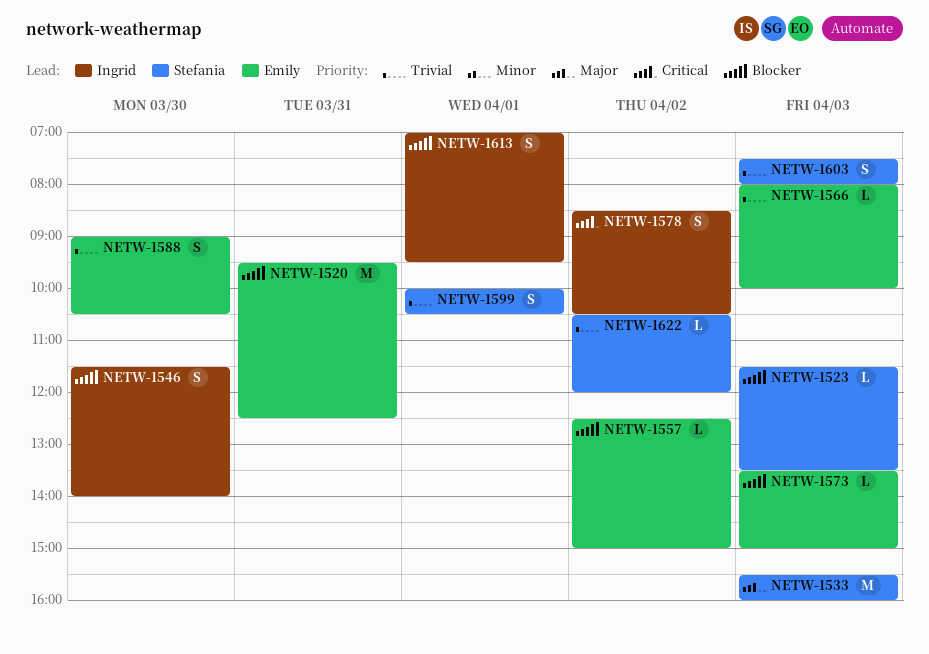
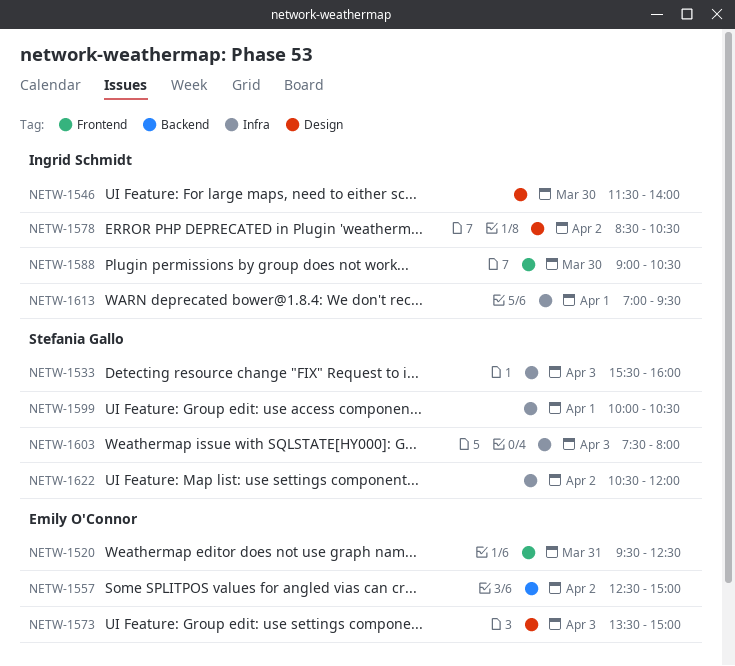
NETW-1523: present -> none
NETW-1566: present -> none
NETW-1588, owner: Emily O'Connor -> Ingrid Schmidt

